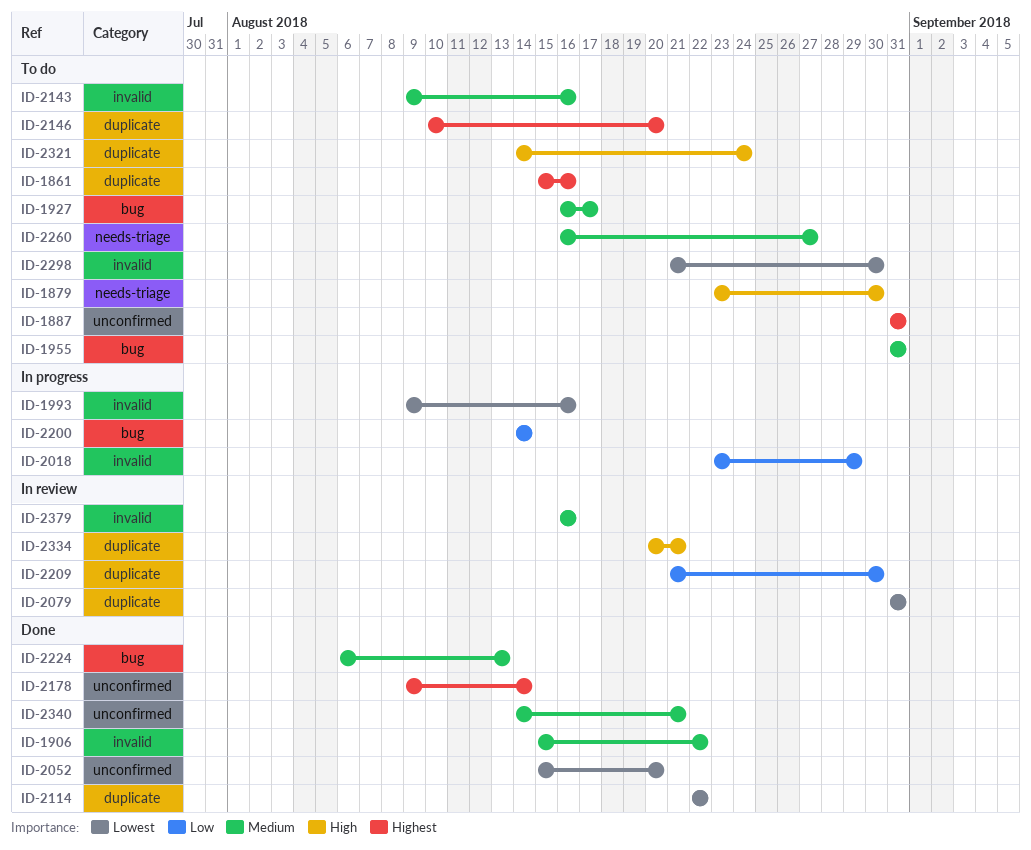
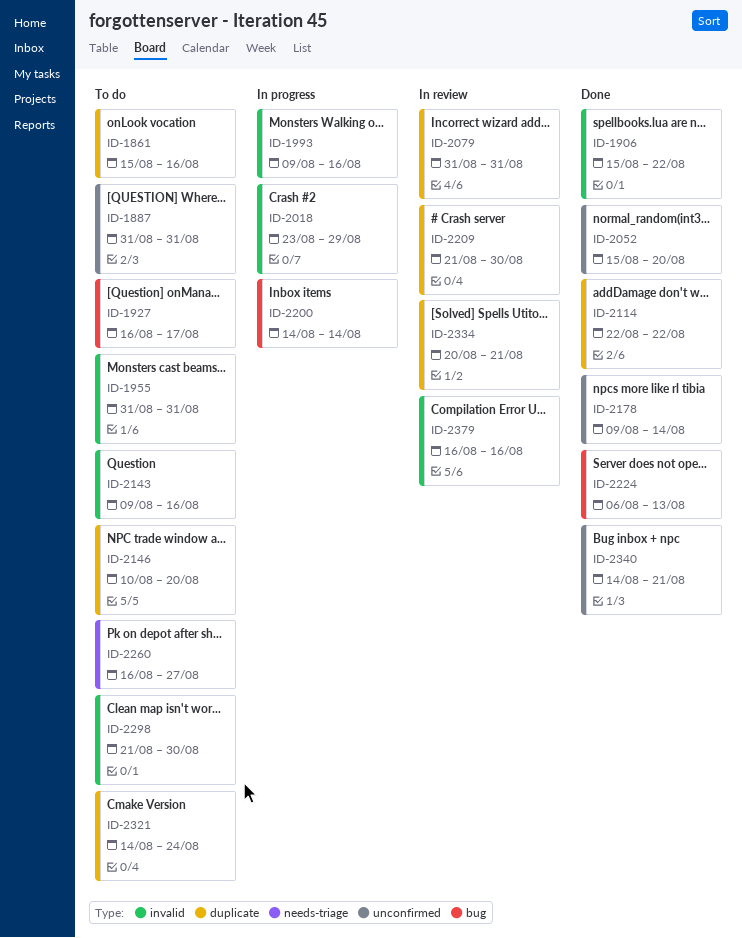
ID-1879: present -> none
ID-1955, label: bug -> invalid

